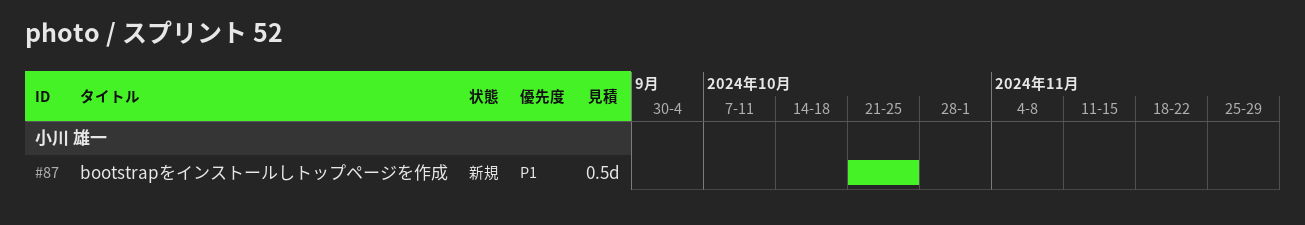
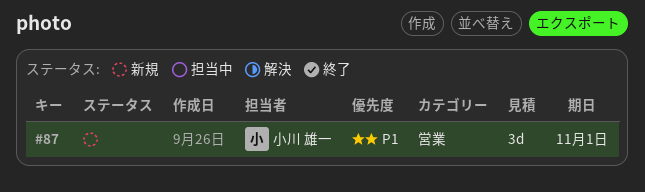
#87, estimate: 0.5d -> 3d
#87, due: Oct 25 -> Nov 1

